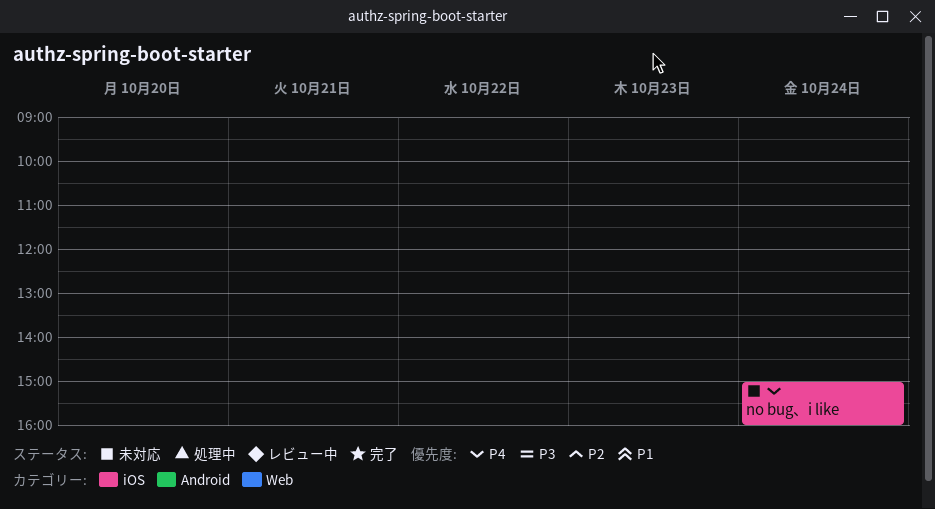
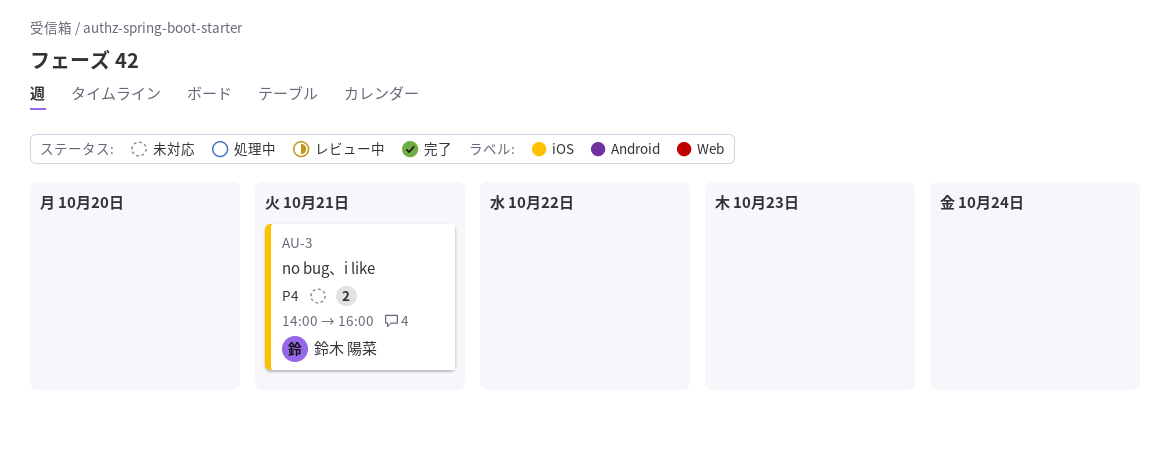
no bug、i like, day: Oct 24 -> Oct 21
no bug、i like, begins: 15:00 -> 14:00

